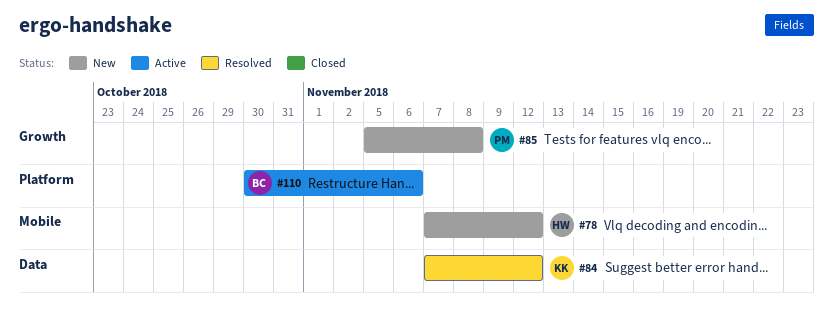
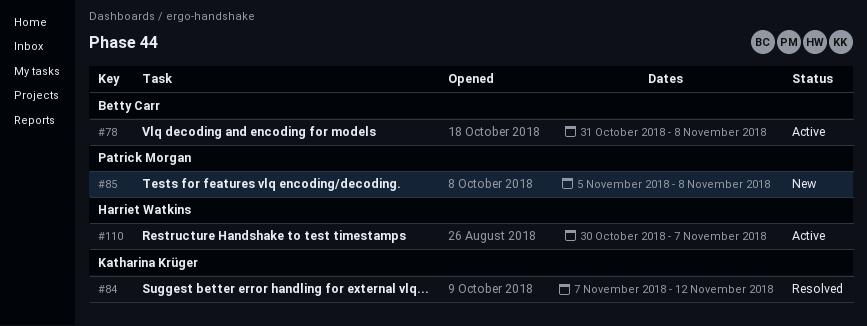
#78, status: New -> Active
#78, owner: Harriet Watkins -> Betty Carr
#78, start: Nov 7 -> Oct 31
#78, due: Nov 12 -> Nov 8
#110, owner: Betty Carr -> Harriet Watkins
#110, due: Nov 6 -> Nov 7

